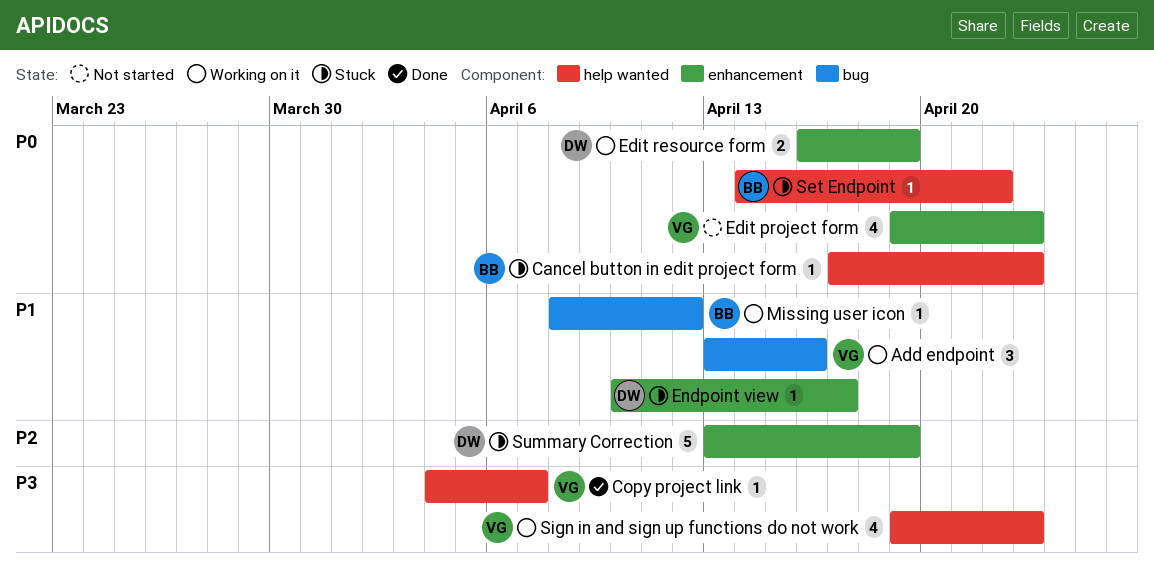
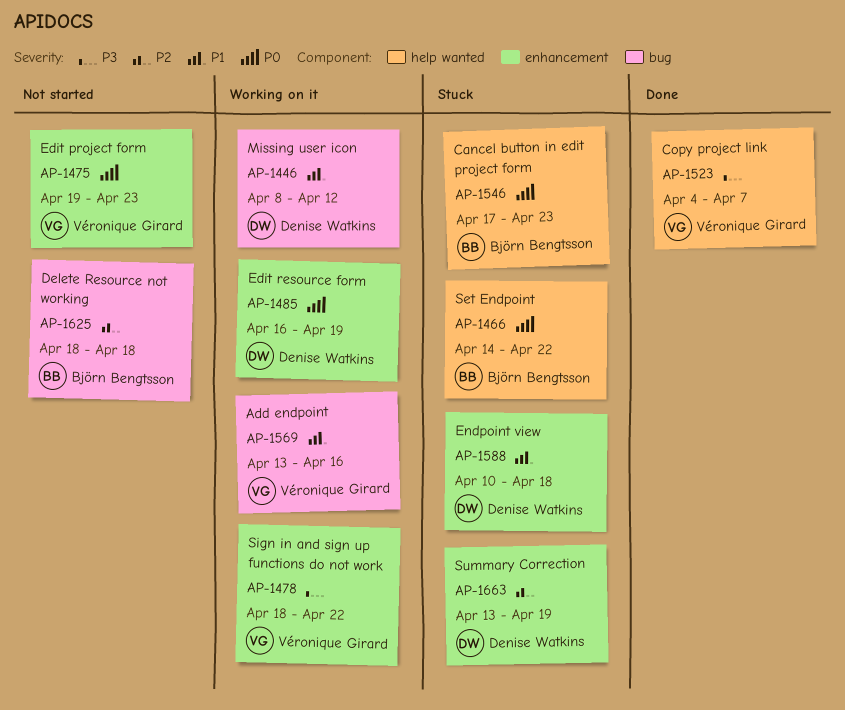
Delete Resource not working: none -> present
Endpoint view, due: Apr 17 -> Apr 18
Missing user icon, owner: Björn Bengtsson -> Denise Watkins
Sign in and sign up functions do not work, label: help wanted -> enhancement
Sign in and sign up functions do not work, start: Apr 19 -> Apr 18
Sign in and sign up functions do not work, due: Apr 23 -> Apr 22

